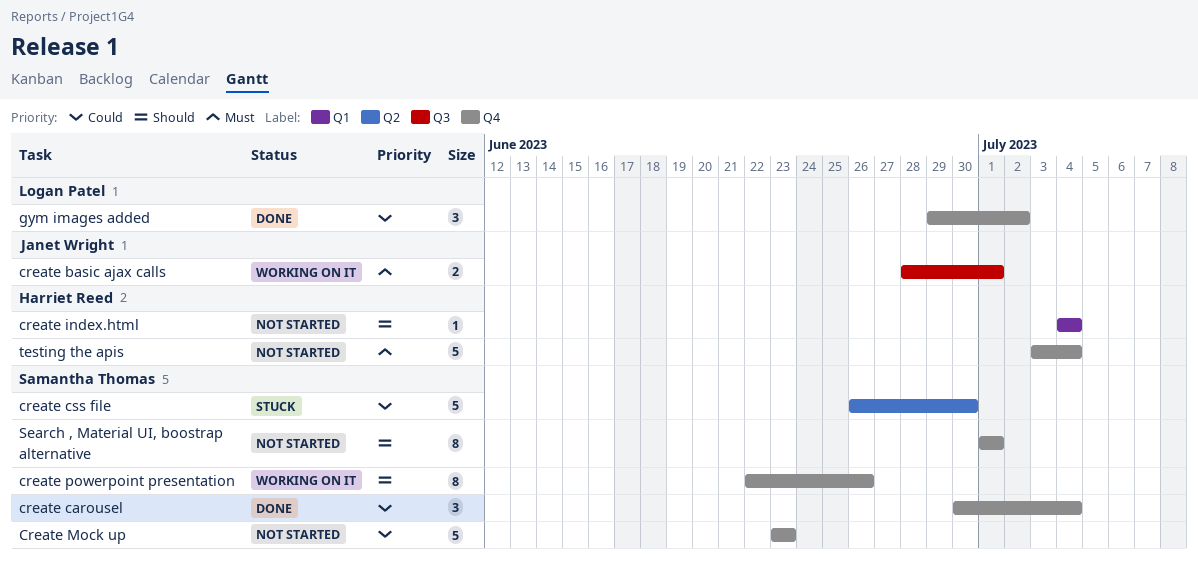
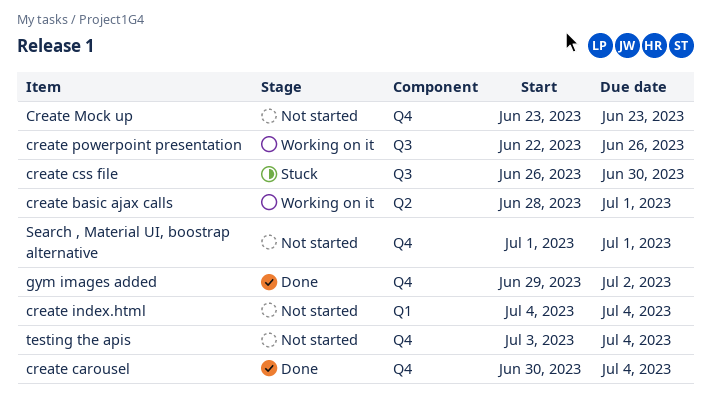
create basic ajax calls, label: Q3 -> Q2
create css file, label: Q2 -> Q3
create powerpoint presentation, label: Q4 -> Q3

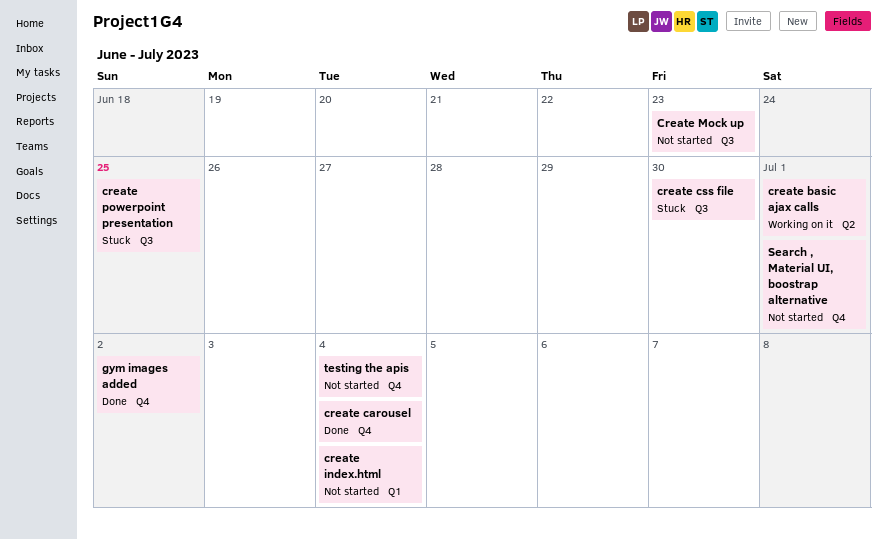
Create Mock up, label: Q4 -> Q3
create powerpoint presentation, status: Working on it -> Stuck
create powerpoint presentation, due: Jun 26 -> Jun 25

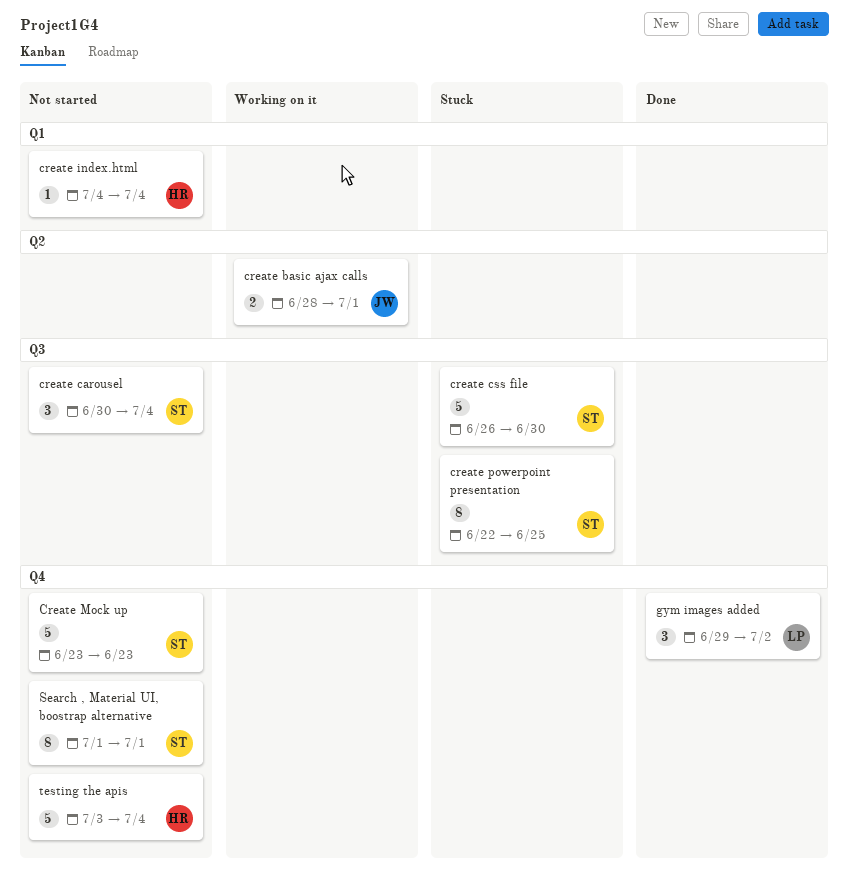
create carousel, status: Done -> Not started
create carousel, label: Q4 -> Q3
Create Mock up, label: Q3 -> Q4

